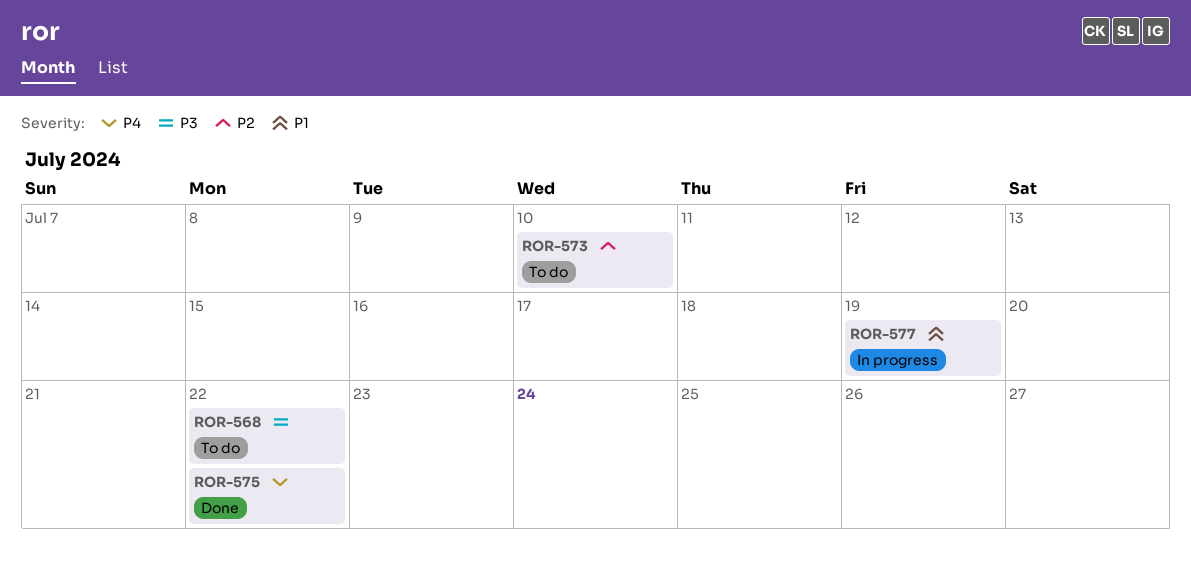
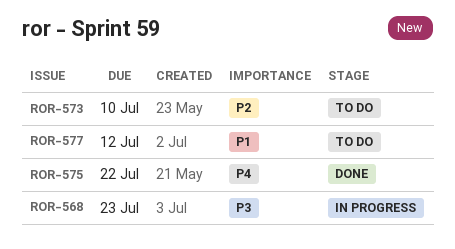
ROR-568, status: To do -> In progress
ROR-568, due: Jul 22 -> Jul 23
ROR-577, status: In progress -> To do
ROR-577, due: Jul 19 -> Jul 12

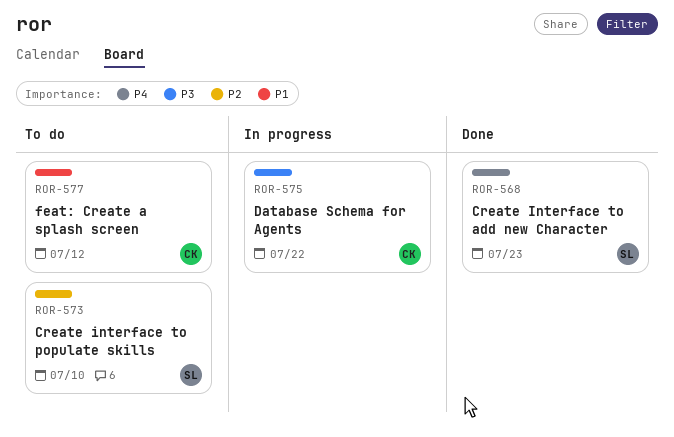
ROR-568, status: In progress -> Done
ROR-568, priority: P3 -> P4
ROR-575, status: Done -> In progress
ROR-575, priority: P4 -> P3

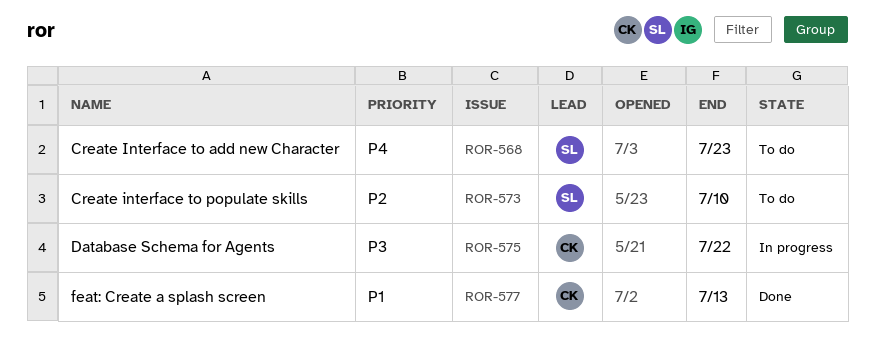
ROR-568, status: Done -> To do
ROR-577, status: To do -> Done
ROR-577, due: Jul 12 -> Jul 13

